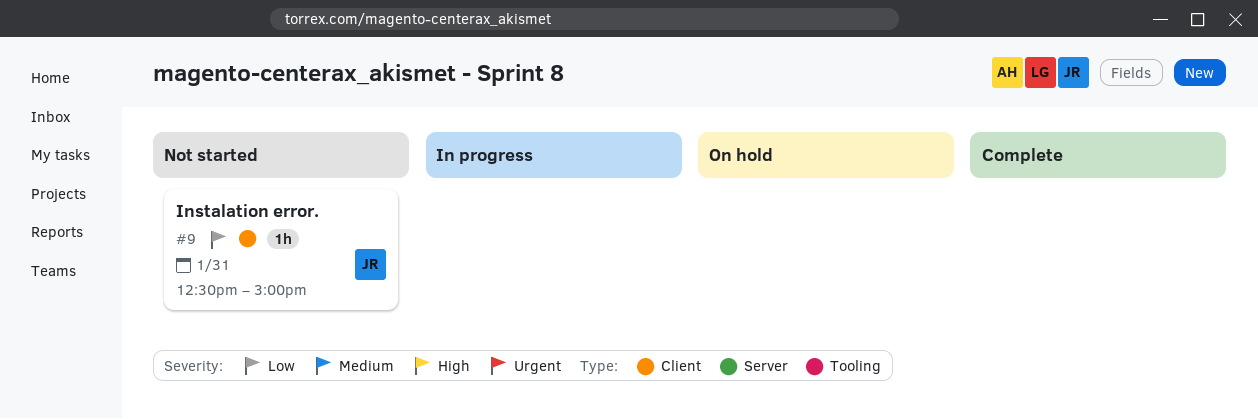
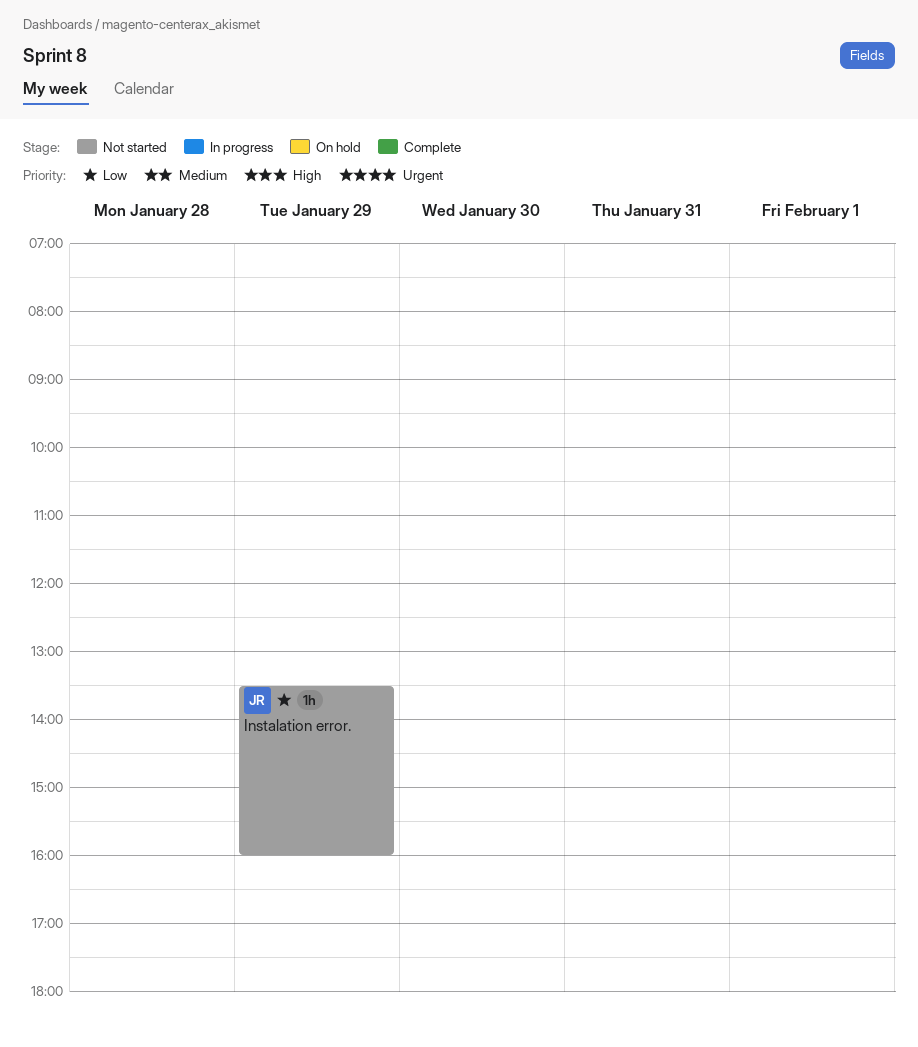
Instalation error., day: Jan 31 -> Jan 29
Instalation error., begins: 12:30 -> 13:30
Instalation error., ends: 15:00 -> 16:00

